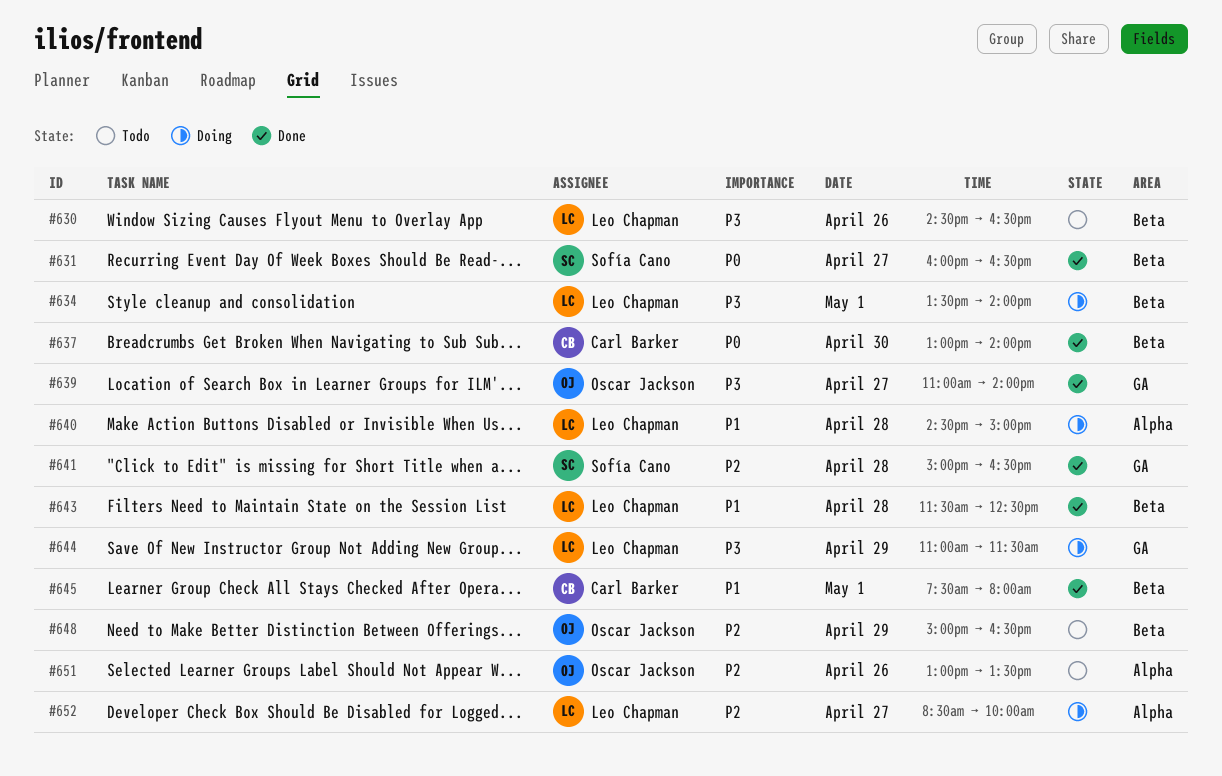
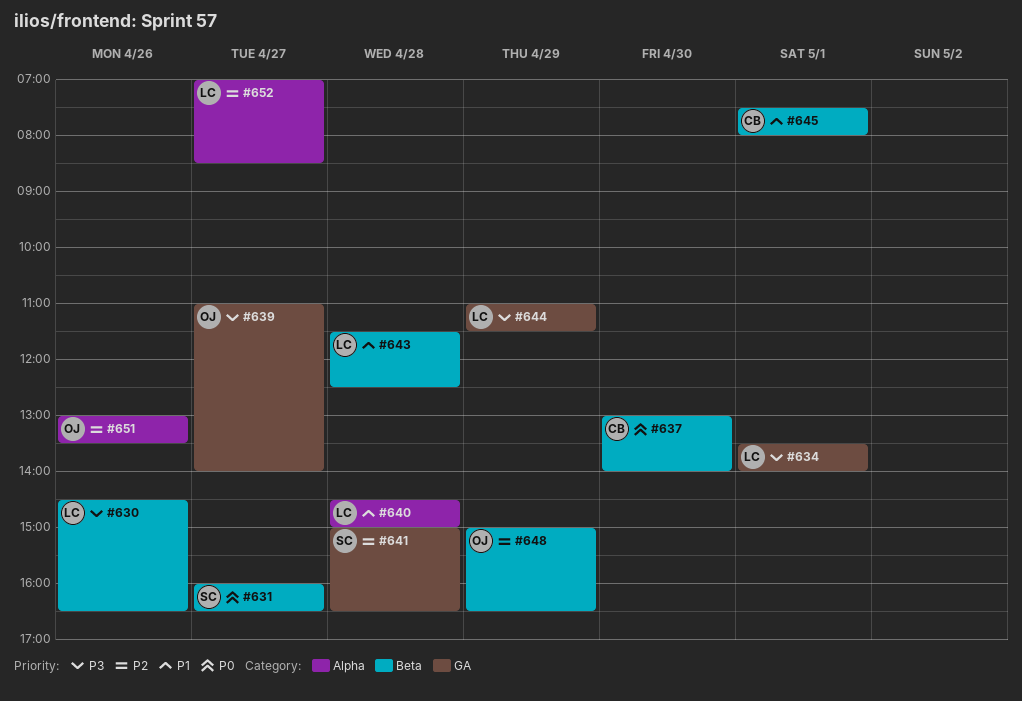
#634, label: Beta -> GA
#652, begins: 08:30 -> 07:00
#652, ends: 10:00 -> 08:30

